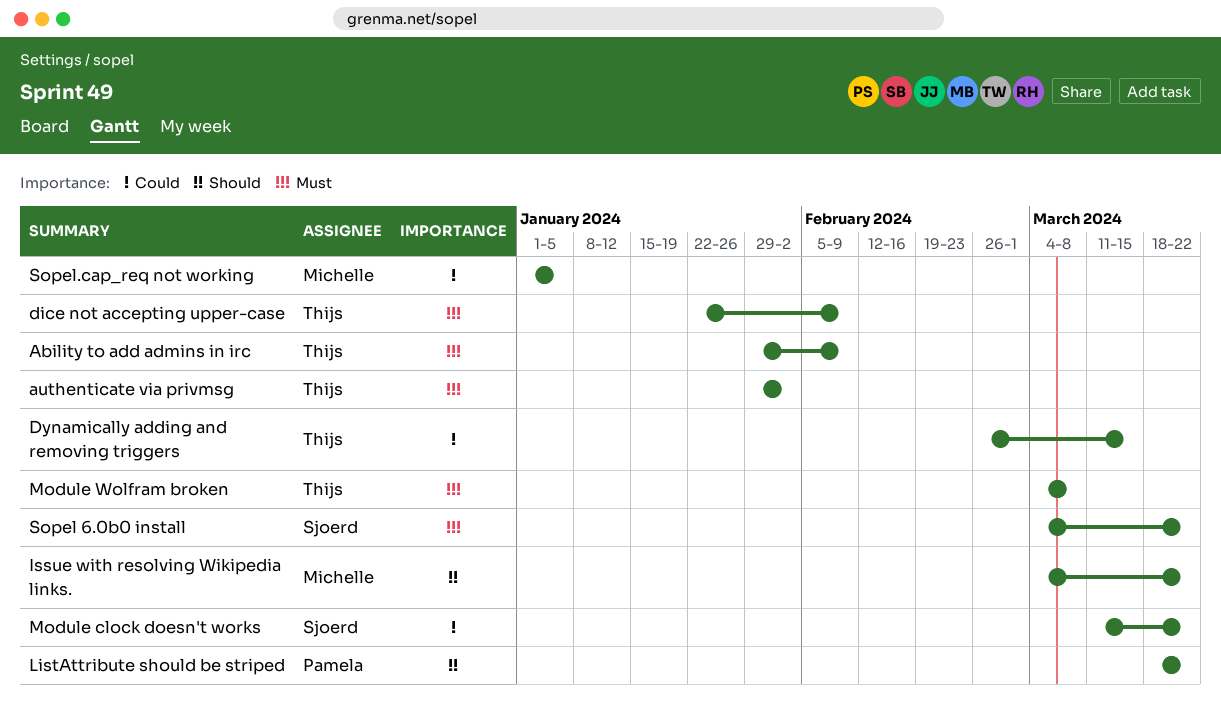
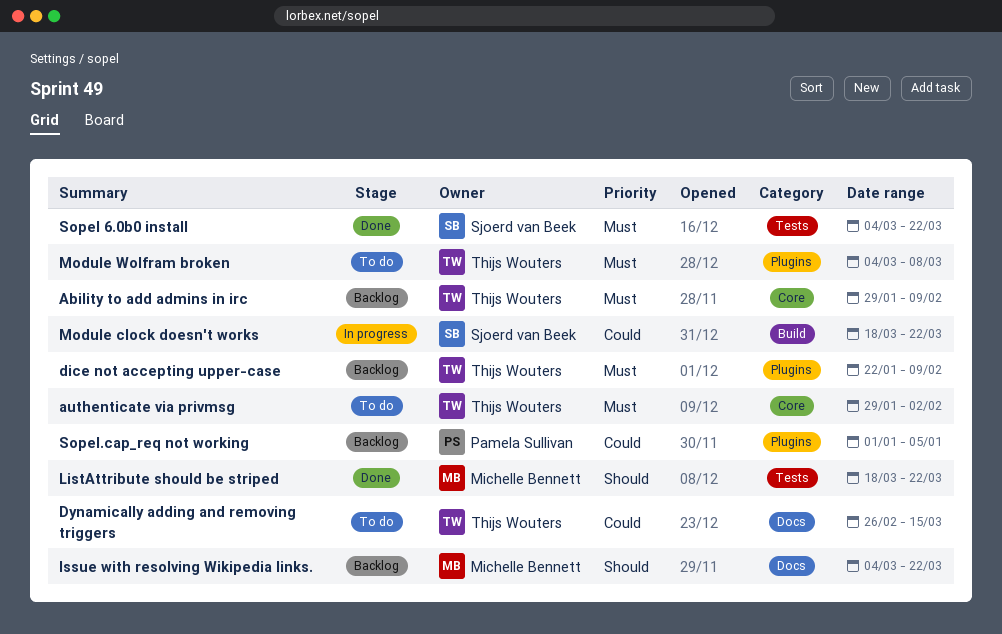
ListAttribute should be striped, owner: Pamela Sullivan -> Michelle Bennett
Module clock doesn't works, start: Mar 11 -> Mar 18
Sopel.cap_req not working, owner: Michelle Bennett -> Pamela Sullivan

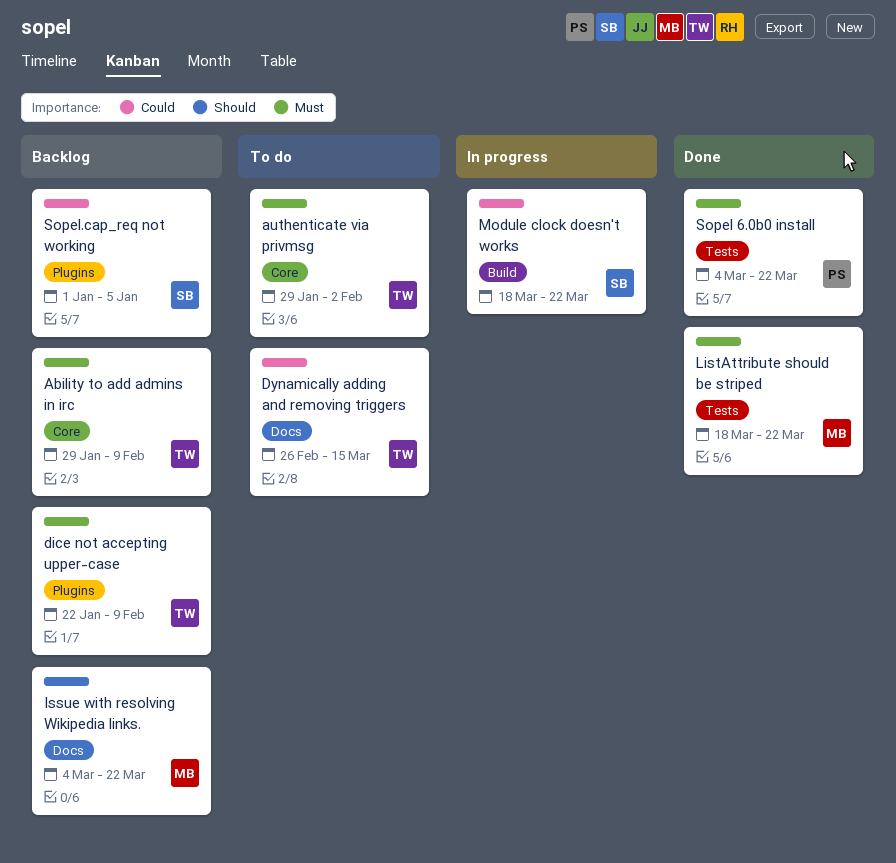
ListAttribute should be striped, priority: Should -> Must
Module Wolfram broken: present -> none
Sopel 6.0b0 install, owner: Sjoerd van Beek -> Pamela Sullivan
Sopel.cap_req not working, owner: Pamela Sullivan -> Sjoerd van Beek

